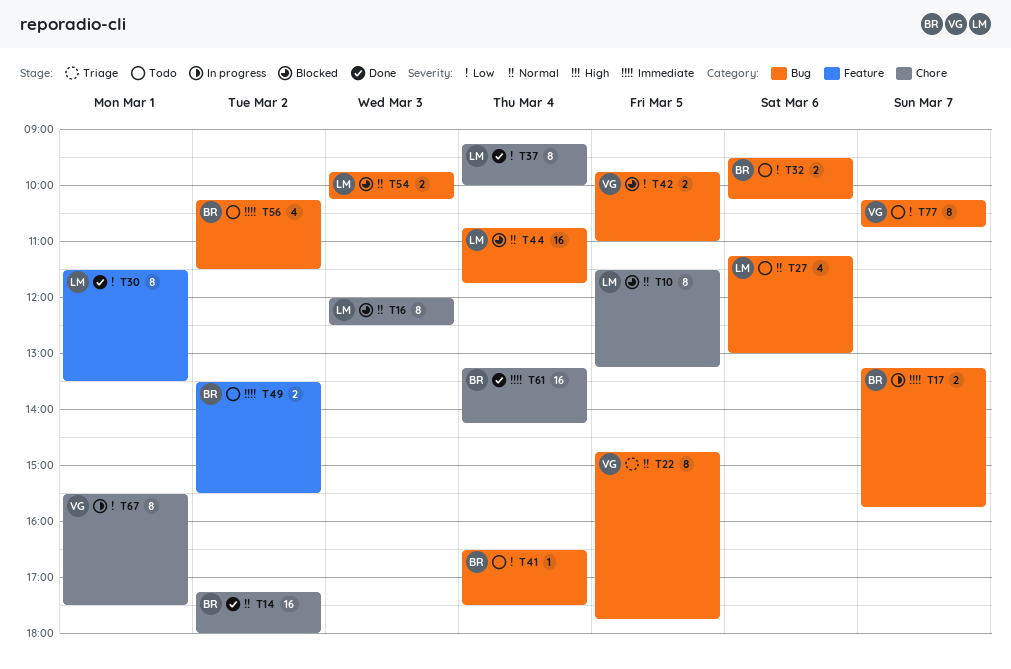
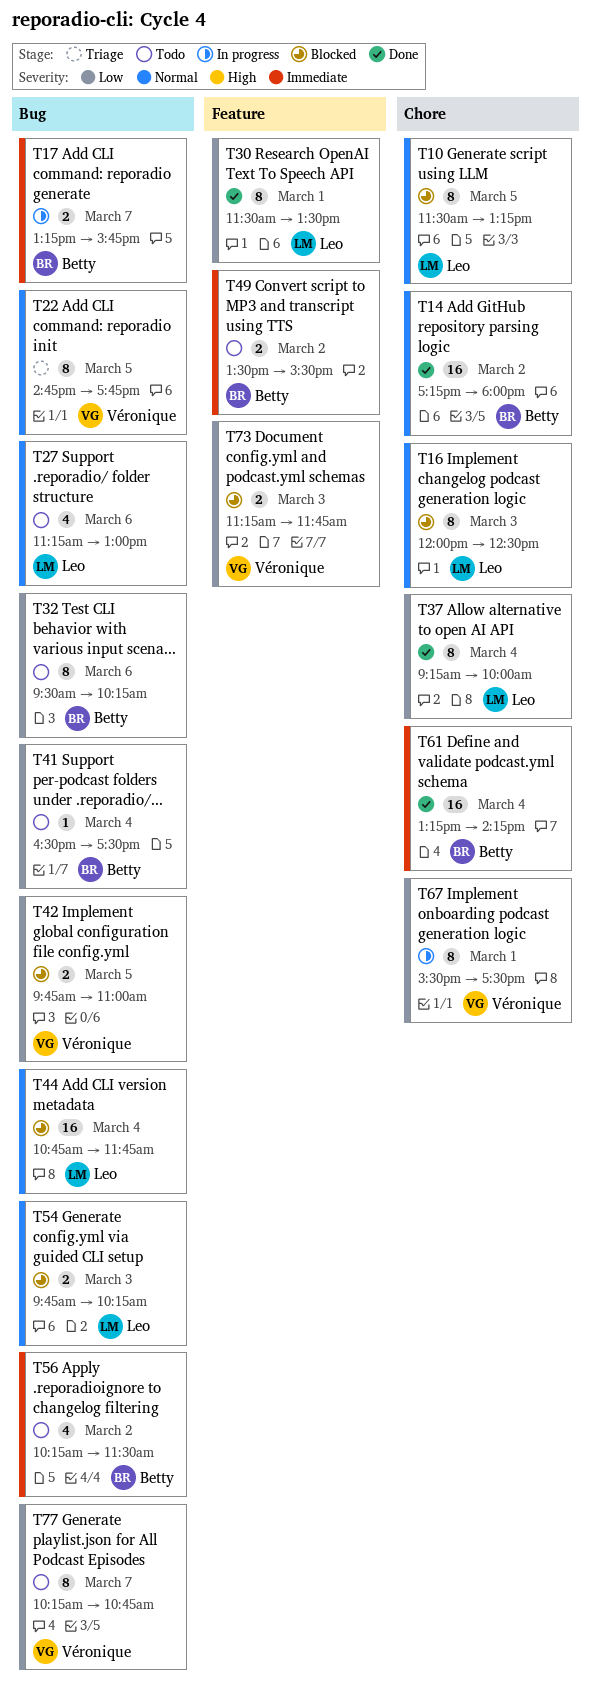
T32, estimate: 2 -> 8
T73: none -> present

